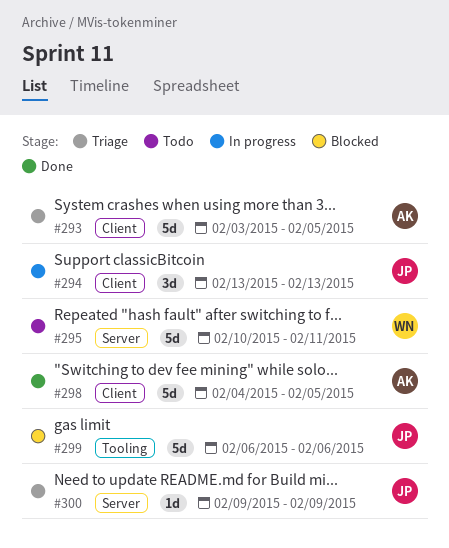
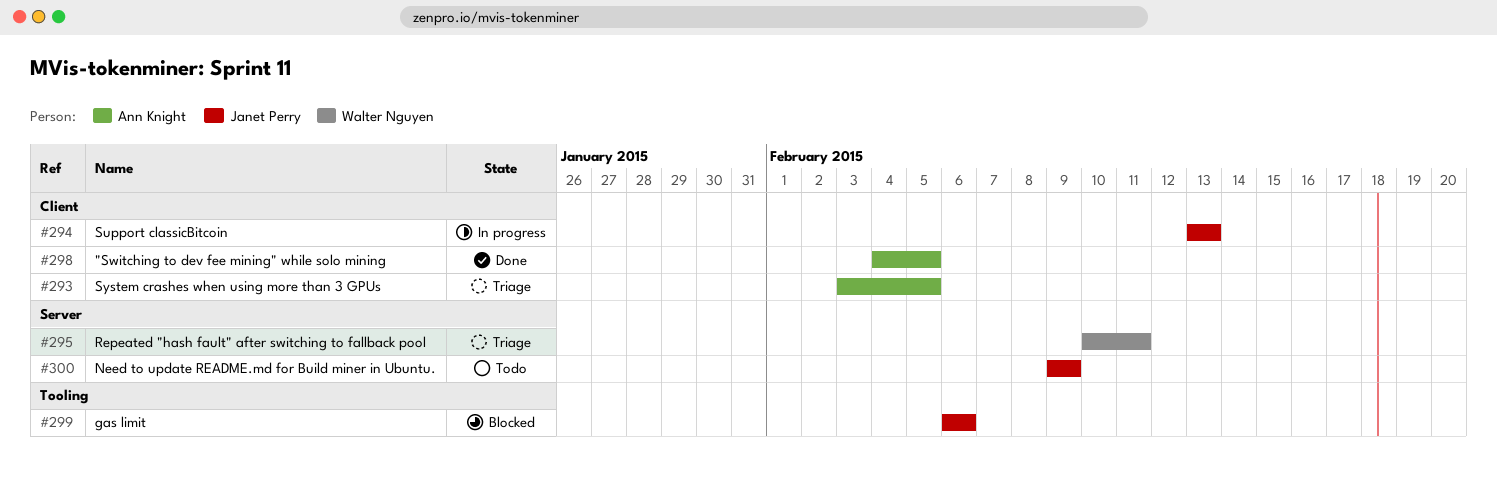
#295, status: Todo -> Triage
#300, status: Triage -> Todo

